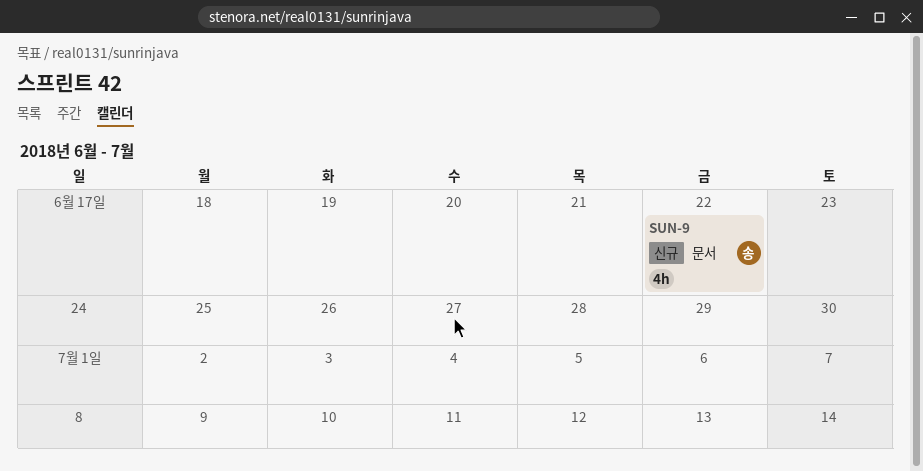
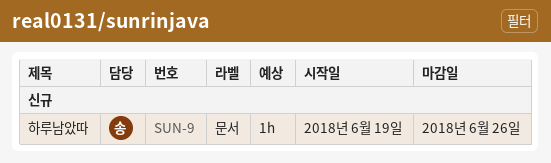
SUN-9, estimate: 4h -> 1h
SUN-9, due: Jun 22 -> Jun 26

